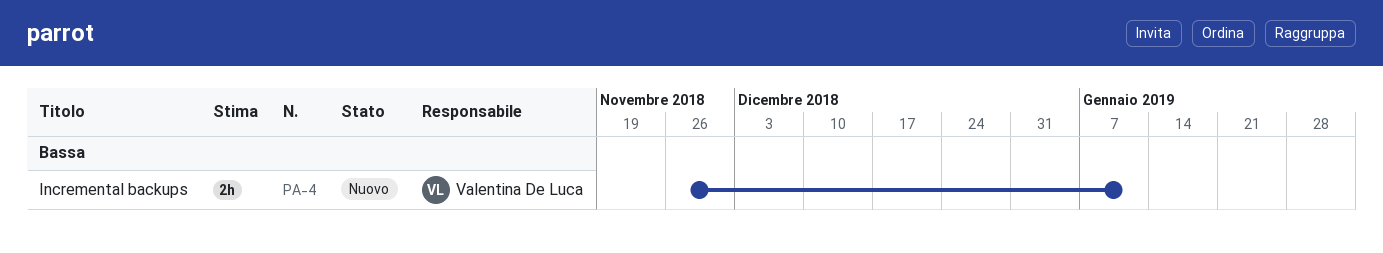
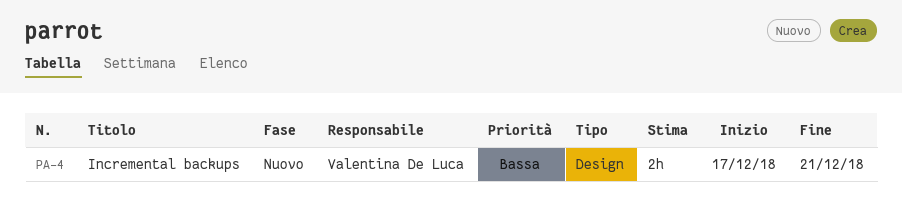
PA-4, start: Nov 26 -> Dec 17
PA-4, due: Jan 11 -> Dec 21

